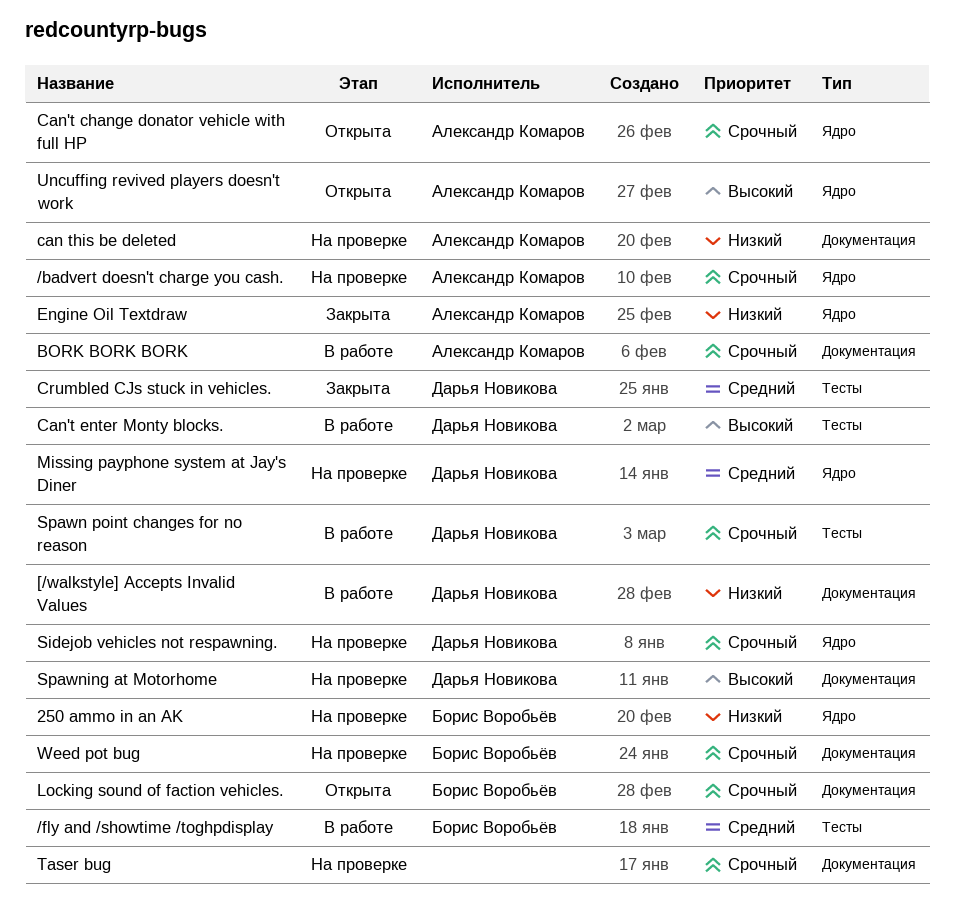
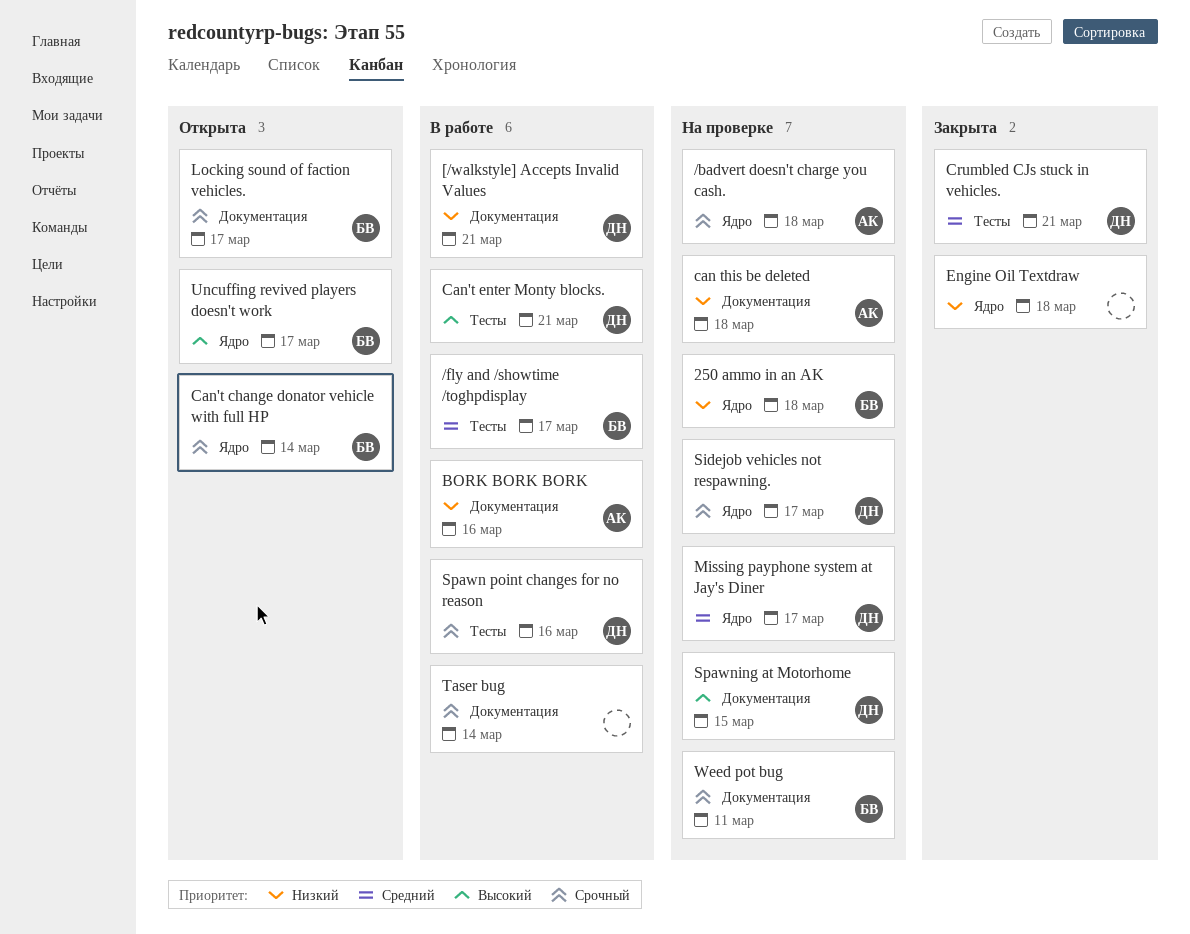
BORK BORK BORK, priority: Срочный -> Низкий
Can't change donator vehicle with full HP, owner: Александр Комаров -> Борис Воробьёв
Engine Oil Textdraw, owner: Александр Комаров -> none
Taser bug, status: На проверке -> В работе
Uncuffing revived players doesn't work, owner: Александр Комаров -> Борис Воробьёв

